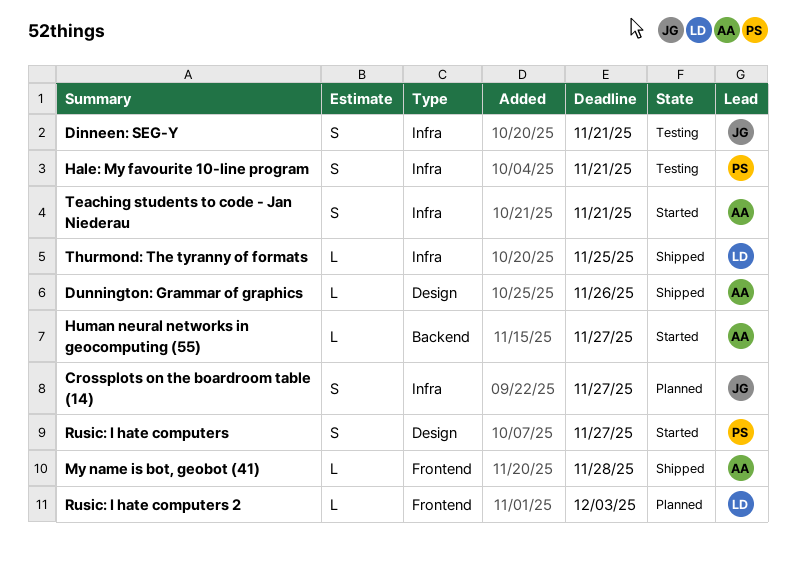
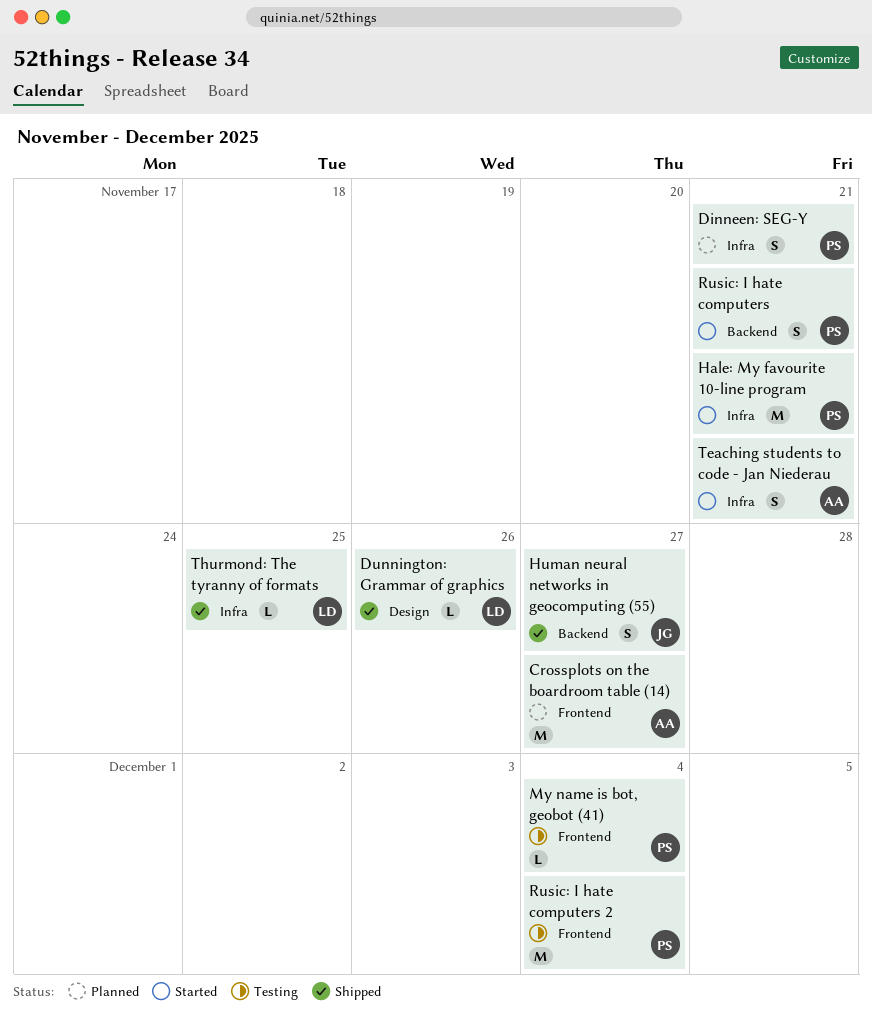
Crossplots on the boardroom table (14), owner: JG -> AA
Crossplots on the boardroom table (14), label: Infra -> Frontend
Crossplots on the boardroom table (14), estimate: S -> M
Dinneen: SEG-Y, status: Testing -> Planned
Dinneen: SEG-Y, owner: JG -> PS
Dunnington: Grammar of graphics, owner: AA -> LD
Hale: My favourite 10-line program, status: Testing -> Started
Hale: My favourite 10-line program, estimate: S -> M
Human neural networks in geocomputing (55), status: Started -> Shipped
Human neural networks in geocomputing (55), owner: AA -> JG
Human neural networks in geocomputing (55), estimate: L -> S
My name is bot, geobot (41), status: Shipped -> Testing
My name is bot, geobot (41), owner: AA -> PS
My name is bot, geobot (41), due: Nov 28 -> Dec 4
Rusic: I hate computers, label: Design -> Backend
Rusic: I hate computers, due: Nov 27 -> Nov 21
Rusic: I hate computers 2, status: Planned -> Testing
Rusic: I hate computers 2, owner: LD -> PS
Rusic: I hate computers 2, estimate: L -> M
Rusic: I hate computers 2, due: Dec 3 -> Dec 4

